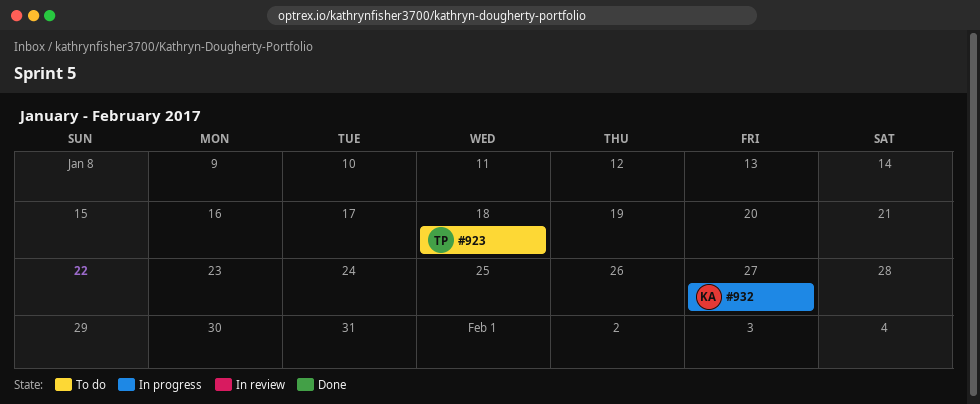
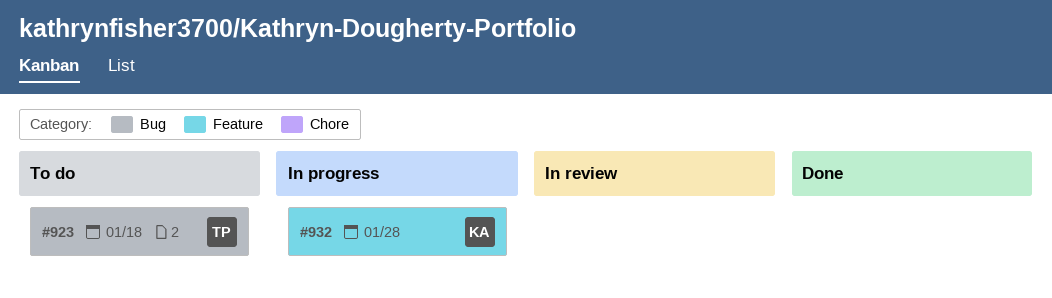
#932, due: Jan 27 -> Jan 28

